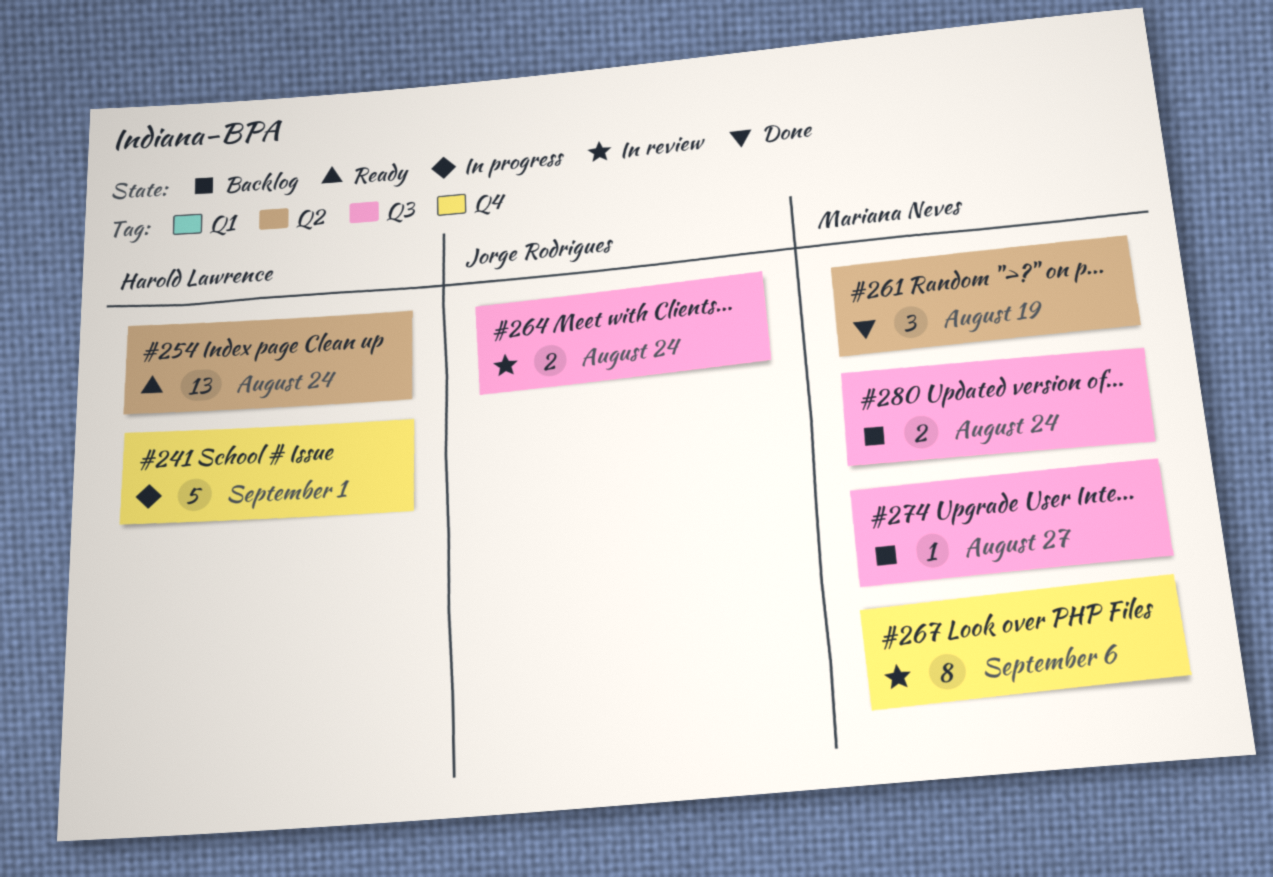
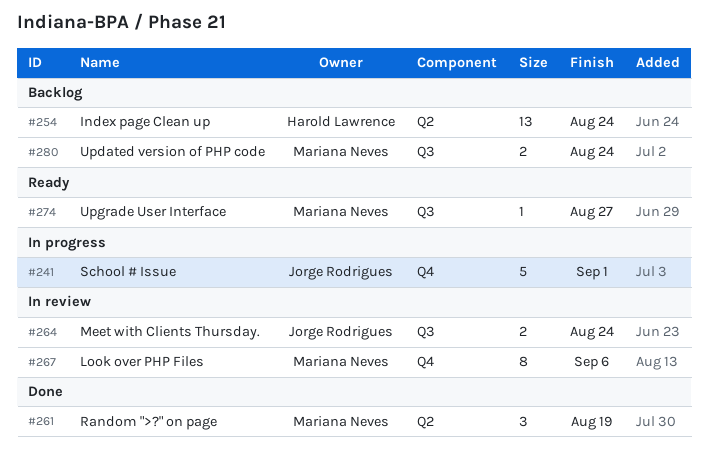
#241, owner: Harold Lawrence -> Jorge Rodrigues
#254, status: Ready -> Backlog
#274, status: Backlog -> Ready

